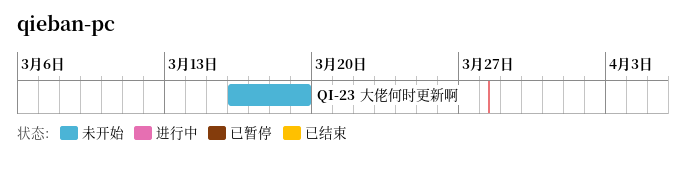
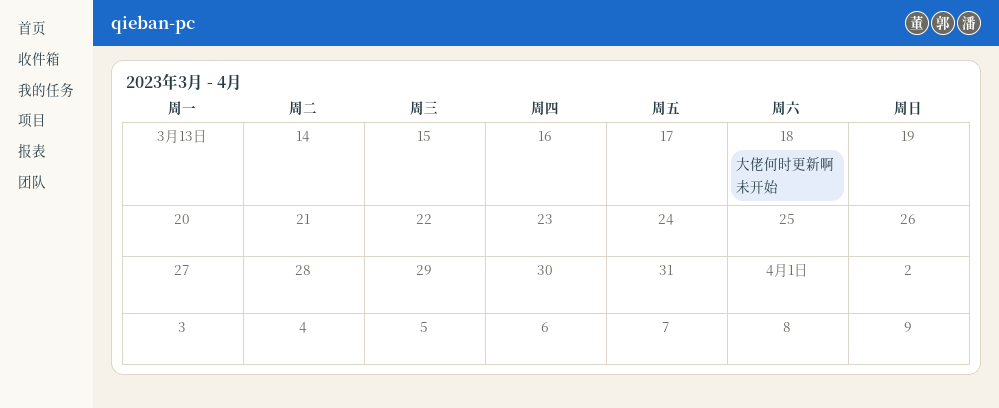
大佬何时更新啊, due: Mar 19 -> Mar 18

